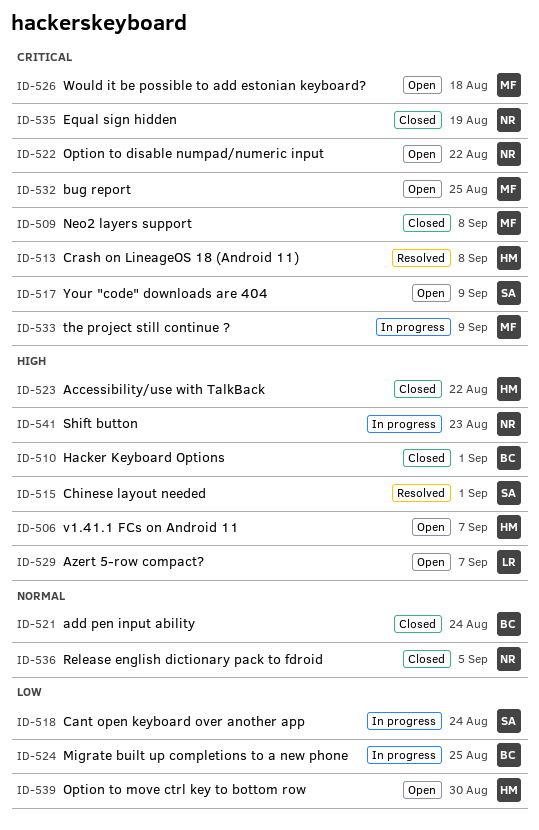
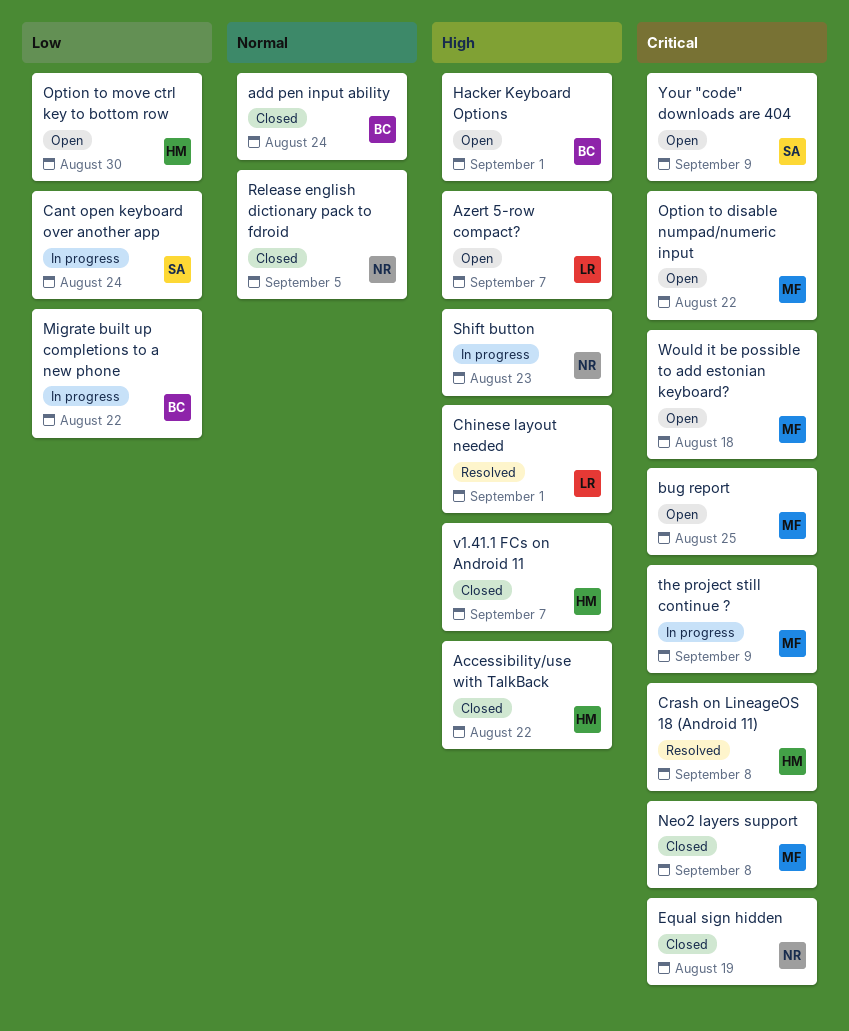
Chinese layout needed, owner: SA -> LR
Hacker Keyboard Options, status: Closed -> Open
Migrate built up completions to a new phone, due: Aug 25 -> Aug 22
Option to disable numpad/numeric input, owner: NR -> MF
v1.41.1 FCs on Android 11, status: Open -> Closed

